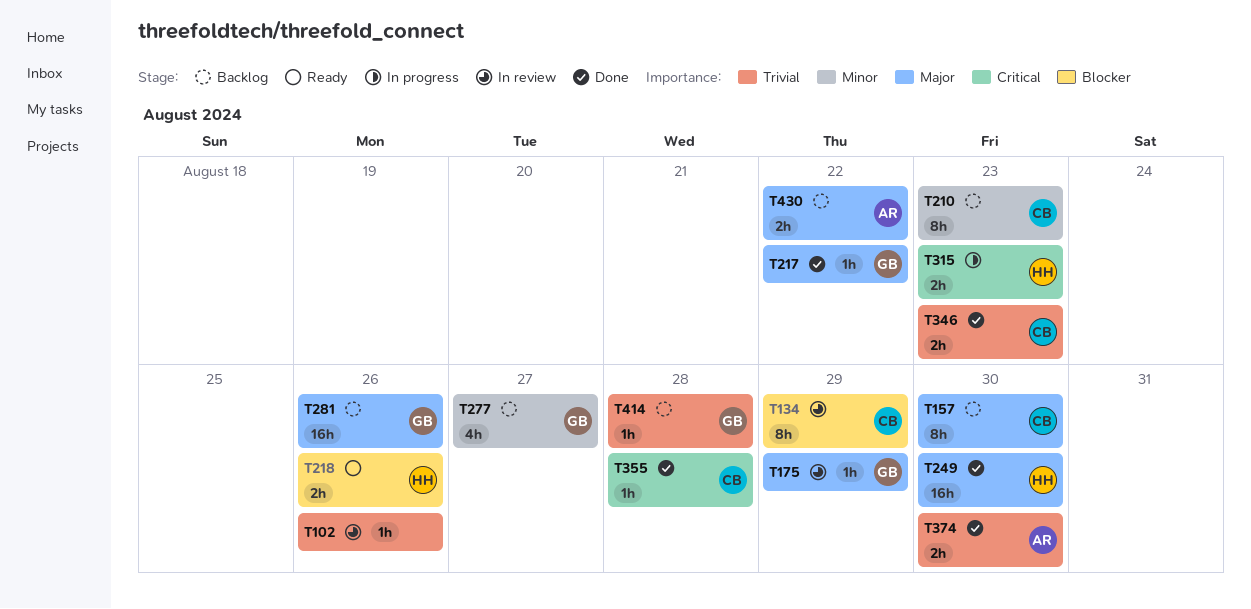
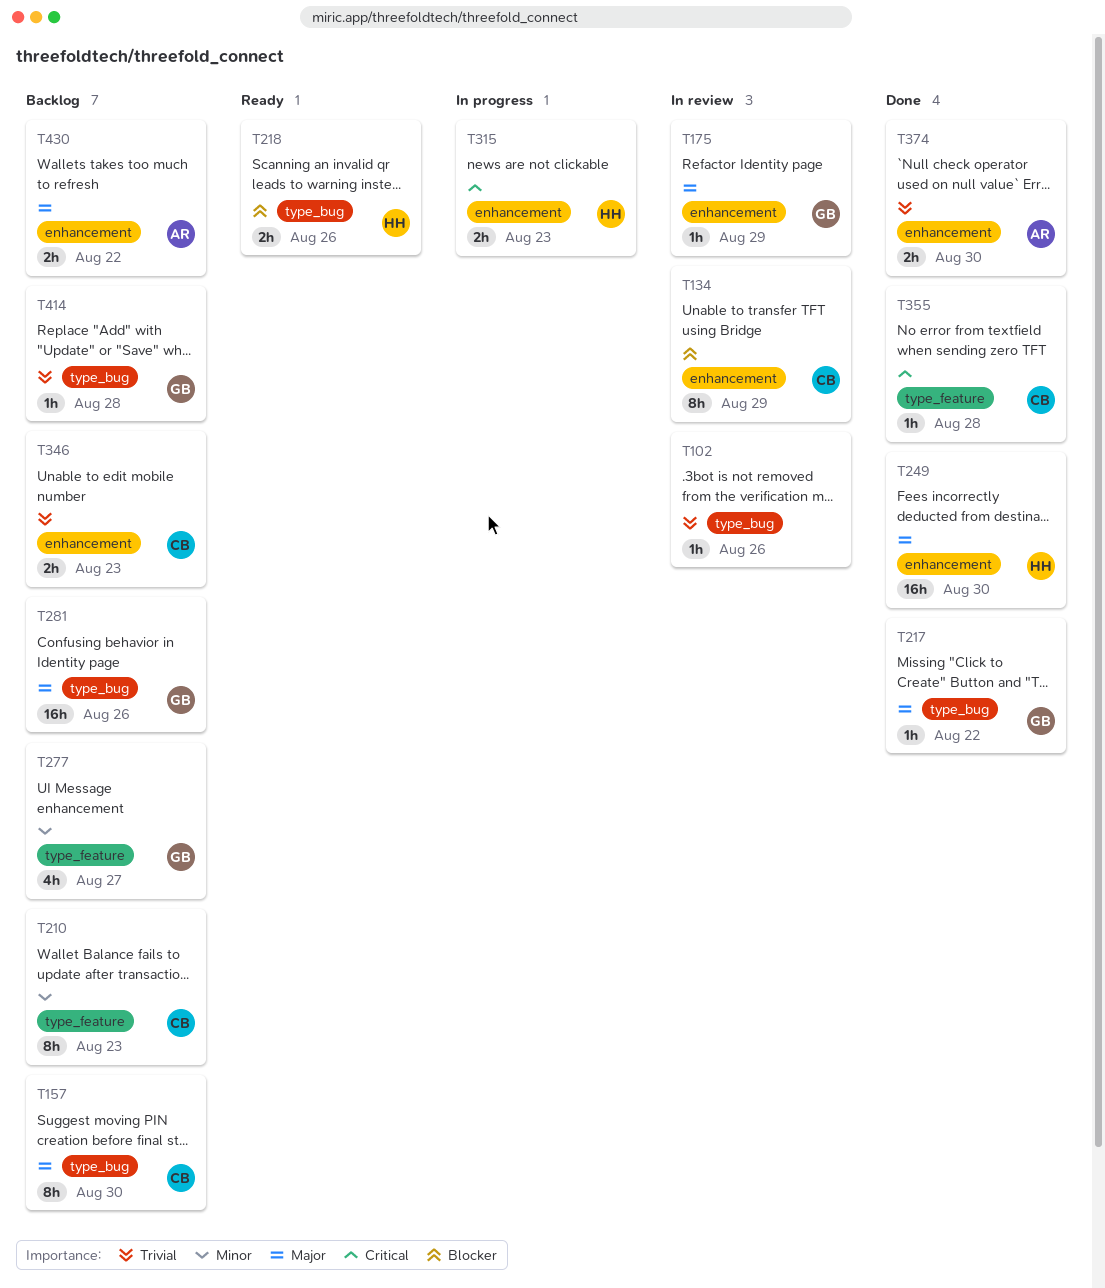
T346, status: Done -> Backlog

